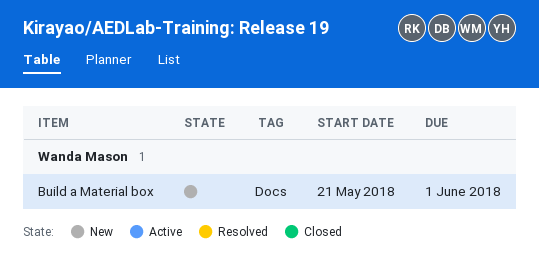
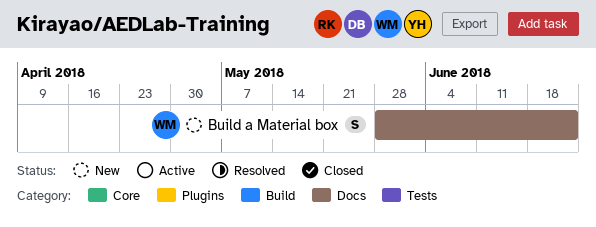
Build a Material box, start: May 21 -> May 28
Build a Material box, due: Jun 1 -> Jun 22

